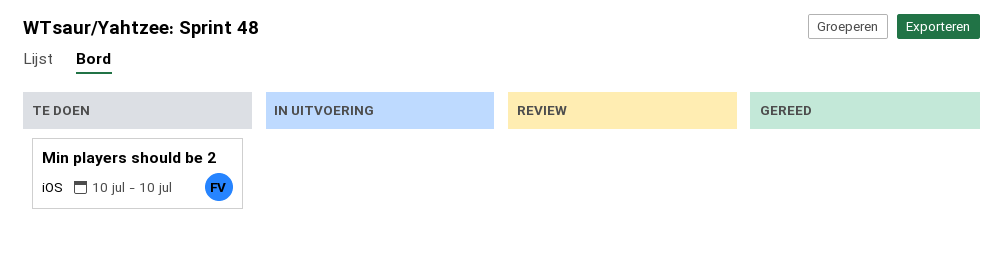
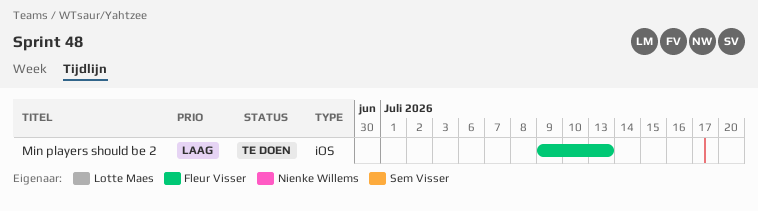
Min players should be 2, start: Jul 10 -> Jul 9
Min players should be 2, due: Jul 10 -> Jul 13

